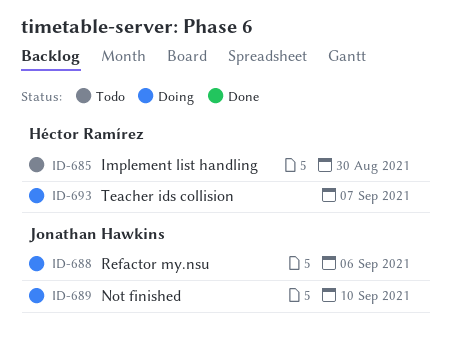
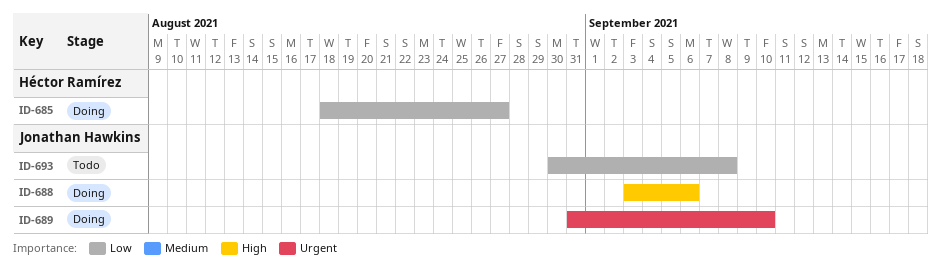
ID-685, status: Todo -> Doing
ID-685, due: Aug 30 -> Aug 27
ID-693, status: Doing -> Todo
ID-693, owner: Héctor Ramírez -> Jonathan Hawkins
ID-693, due: Sep 7 -> Sep 8

